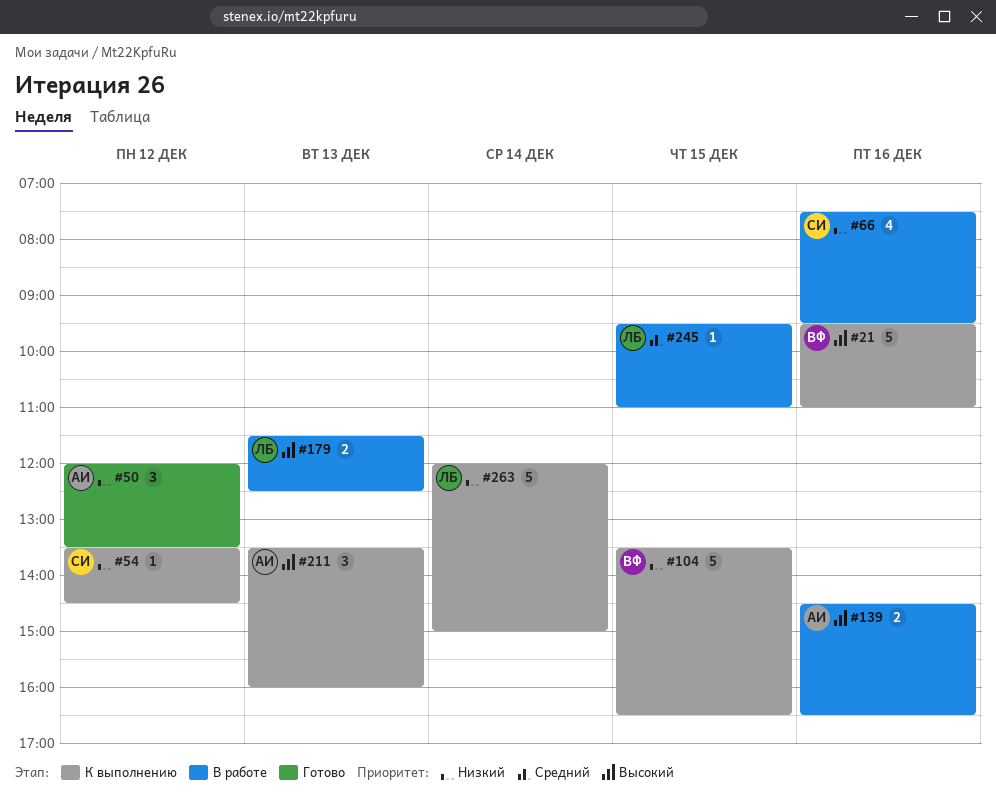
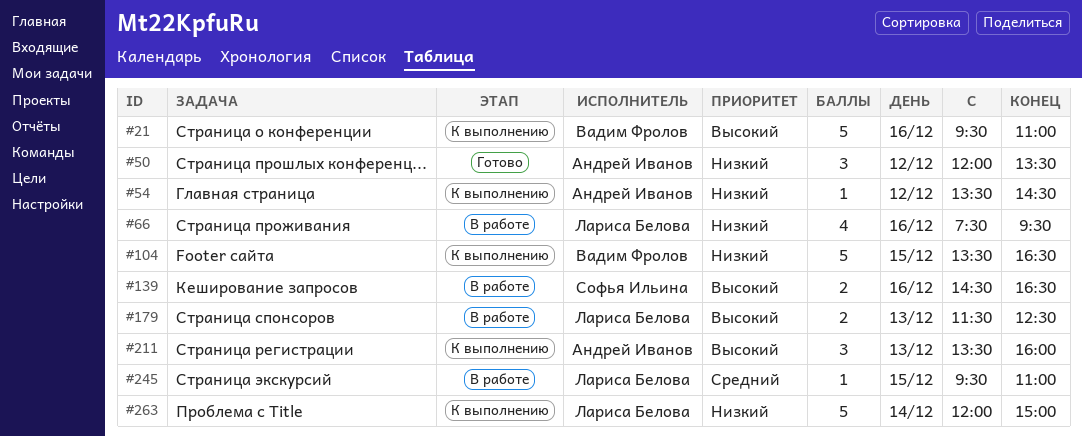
#54, owner: Софья Ильина -> Андрей Иванов
#66, owner: Софья Ильина -> Лариса Белова
#139, owner: Андрей Иванов -> Софья Ильина

